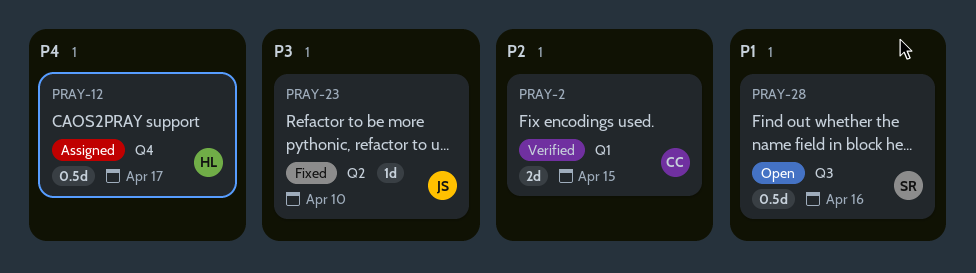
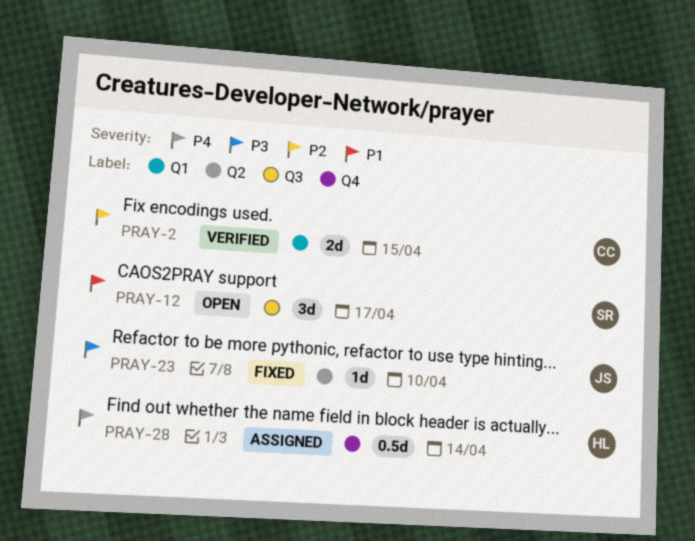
PRAY-12, status: Assigned -> Open
PRAY-12, owner: HL -> SR
PRAY-12, priority: P4 -> P1
PRAY-12, label: Q4 -> Q3
PRAY-12, estimate: 0.5d -> 3d
PRAY-28, status: Open -> Assigned
PRAY-28, owner: SR -> HL
PRAY-28, priority: P1 -> P4
PRAY-28, label: Q3 -> Q4
PRAY-28, due: Apr 16 -> Apr 14

